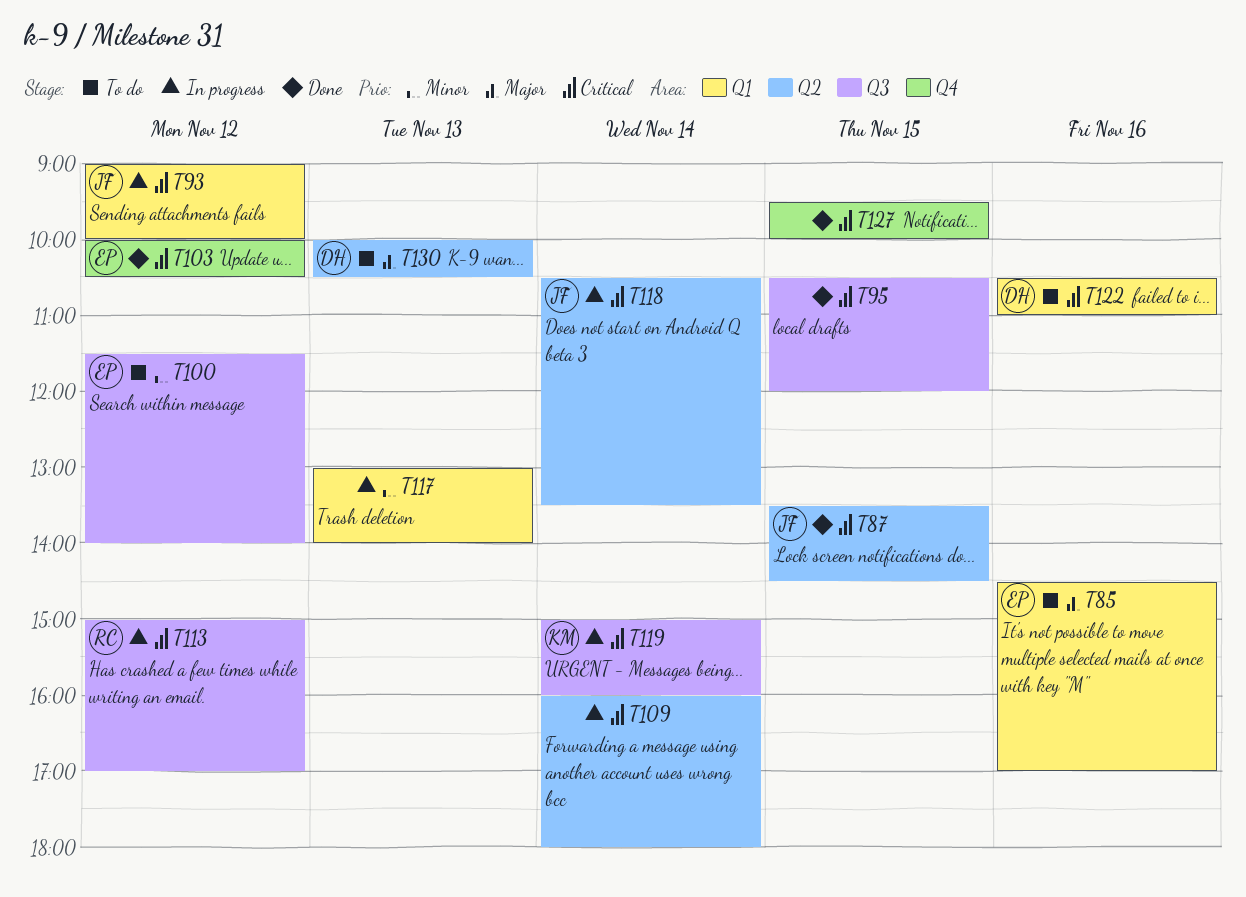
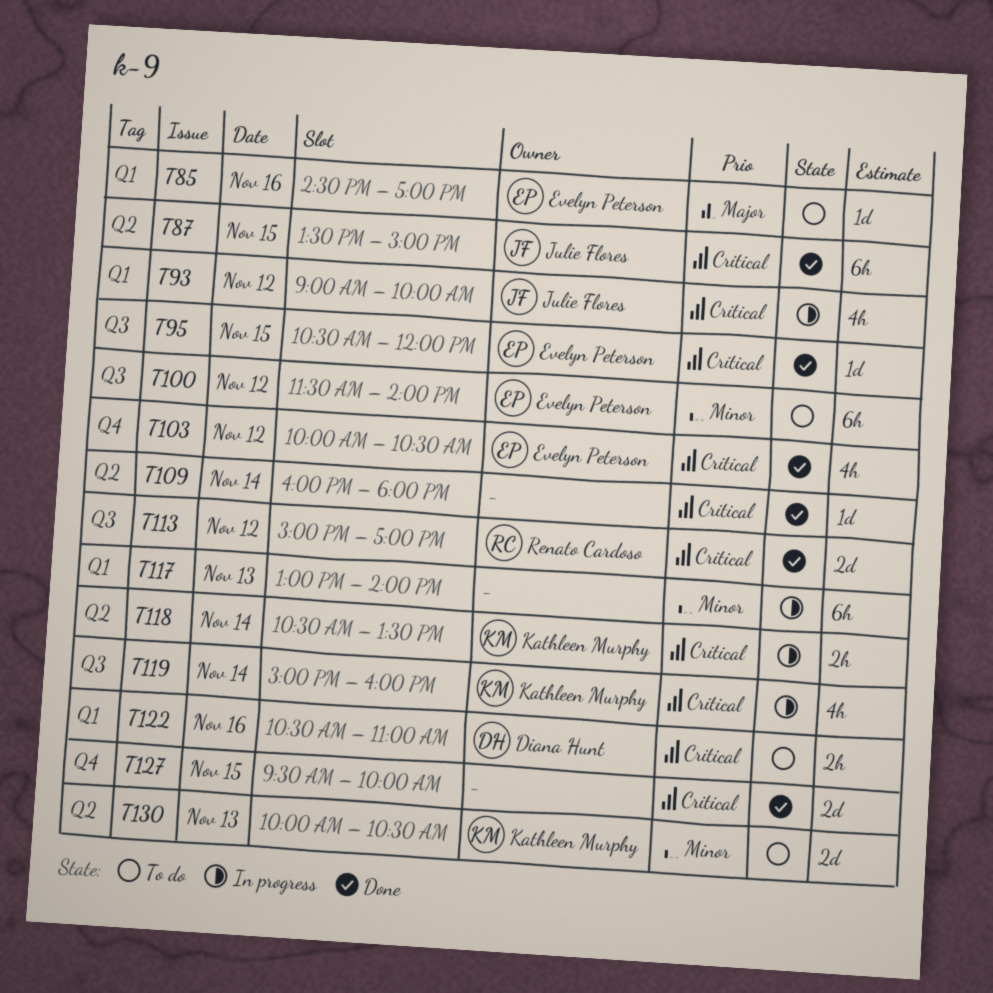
T87, ends: 14:30 -> 15:00
T95, owner: none -> Evelyn Peterson
T109, status: In progress -> Done
T113, status: In progress -> Done
T118, owner: Julie Flores -> Kathleen Murphy
T130, owner: Diana Hunt -> Kathleen Murphy
T130, priority: Major -> Minor

